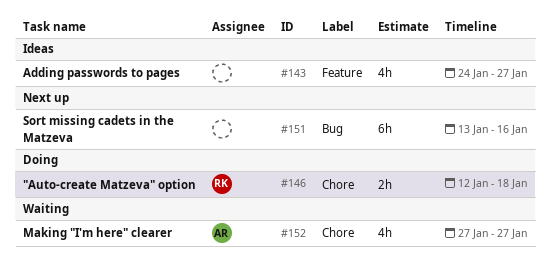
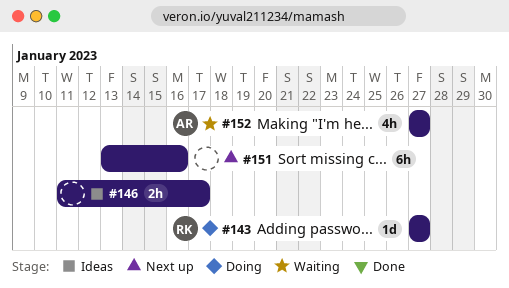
#143, status: Ideas -> Doing
#143, owner: none -> RK
#143, estimate: 4h -> 1d
#143, start: Jan 24 -> Jan 27
#146, status: Doing -> Ideas
#146, owner: RK -> none
#146, start: Jan 12 -> Jan 11
#146, due: Jan 18 -> Jan 17

